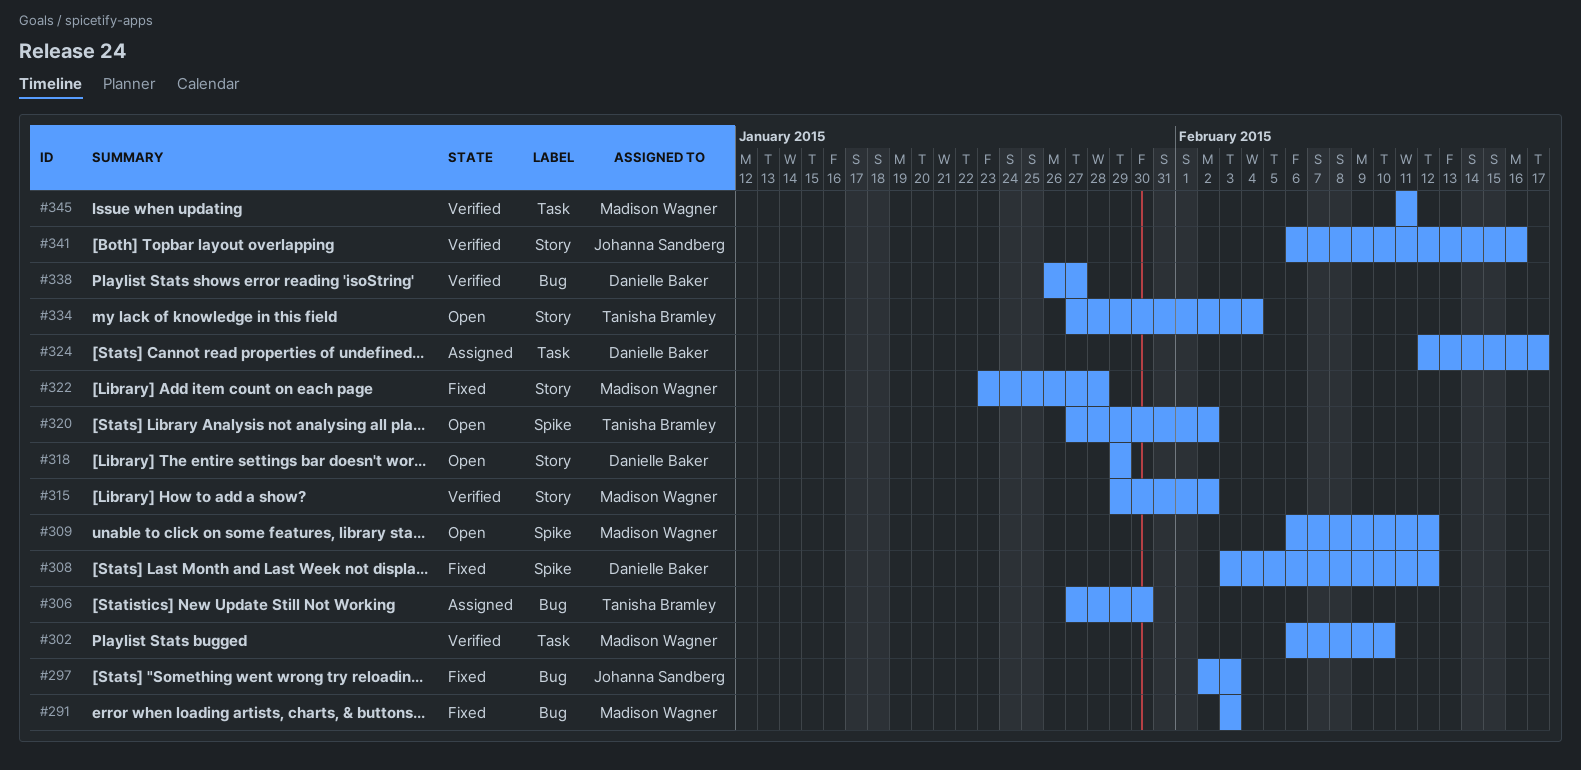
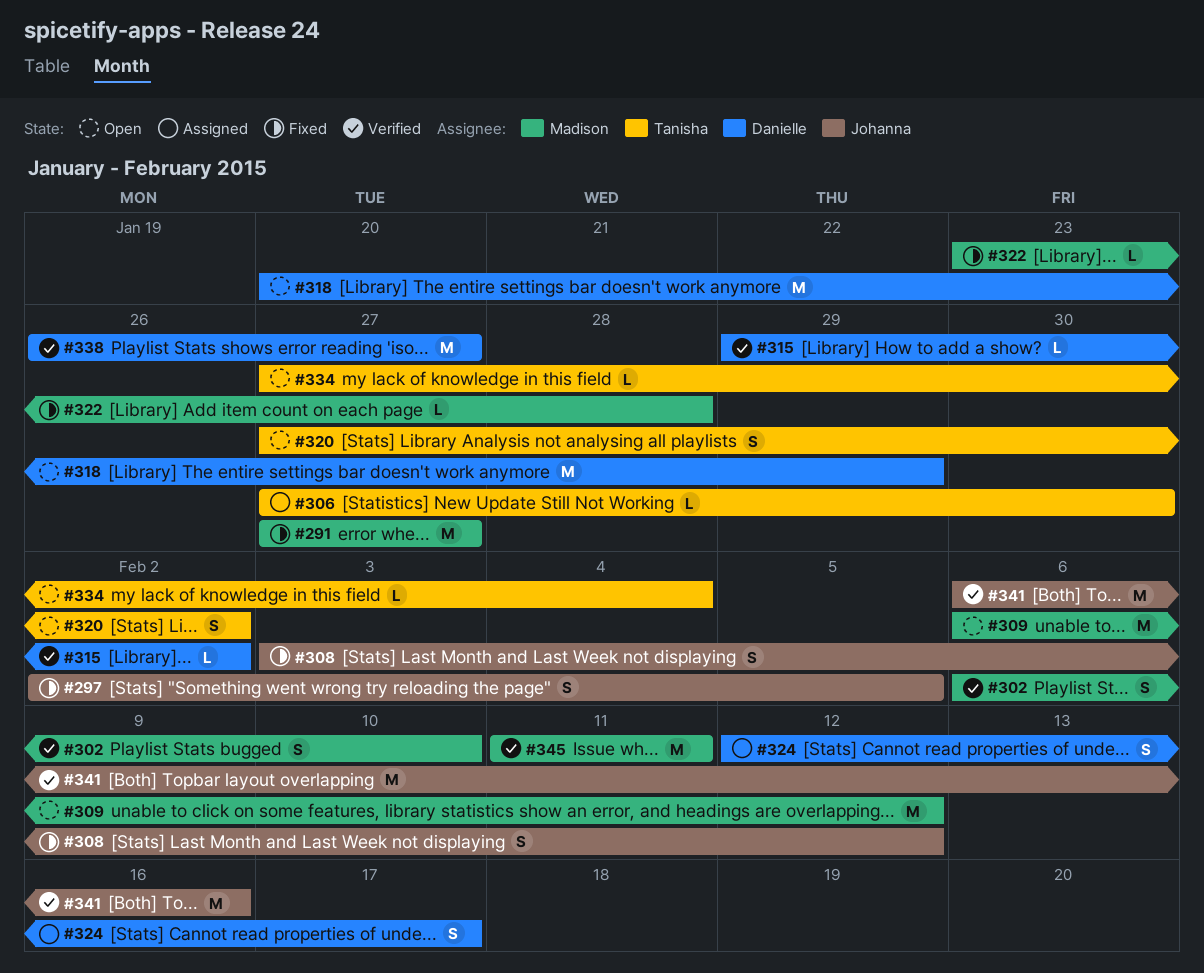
#291, start: Feb 3 -> Jan 27
#291, due: Feb 3 -> Jan 27
#297, due: Feb 3 -> Feb 5
#308, owner: Danielle Baker -> Johanna Sandberg
#315, owner: Madison Wagner -> Danielle Baker
#318, start: Jan 29 -> Jan 20

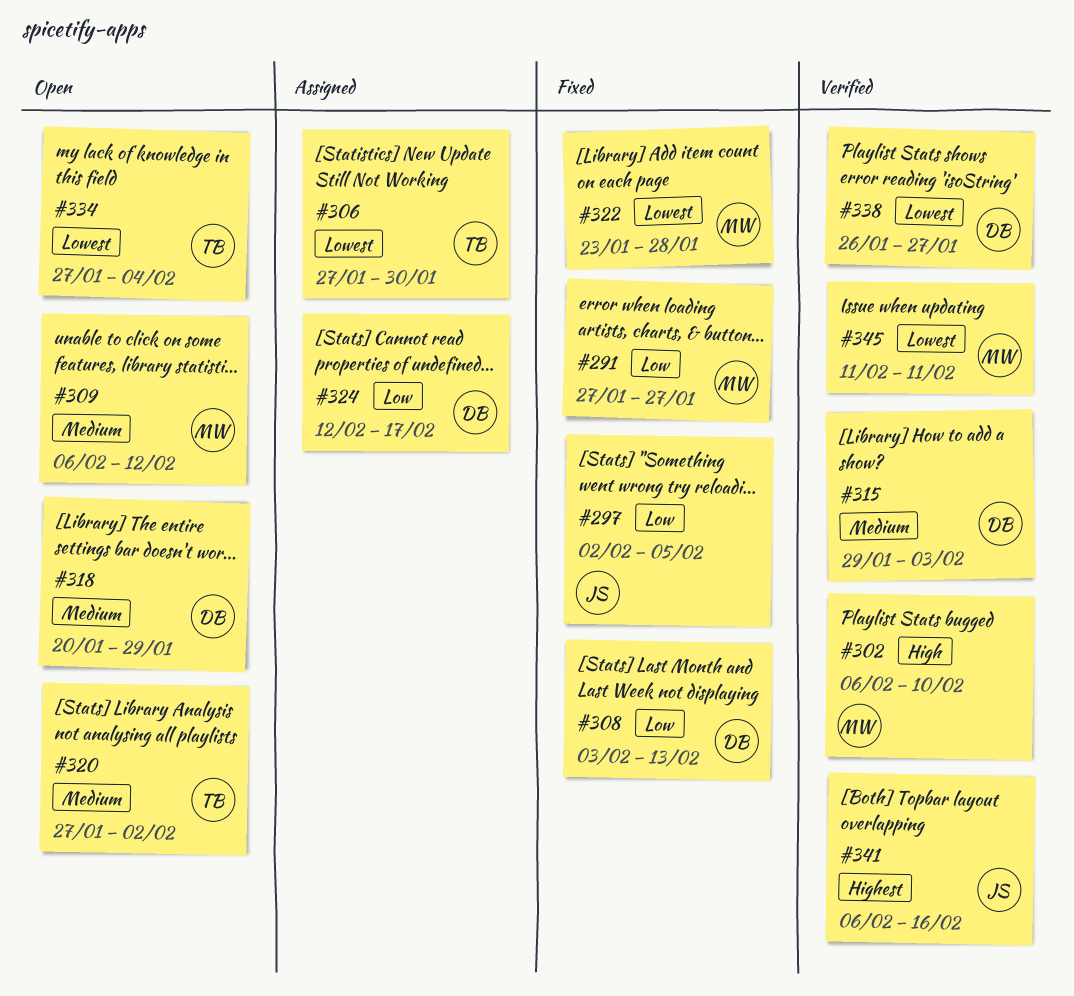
#308, owner: Johanna -> Danielle
#308, due: Feb 12 -> Feb 13
#315, due: Feb 2 -> Feb 3

